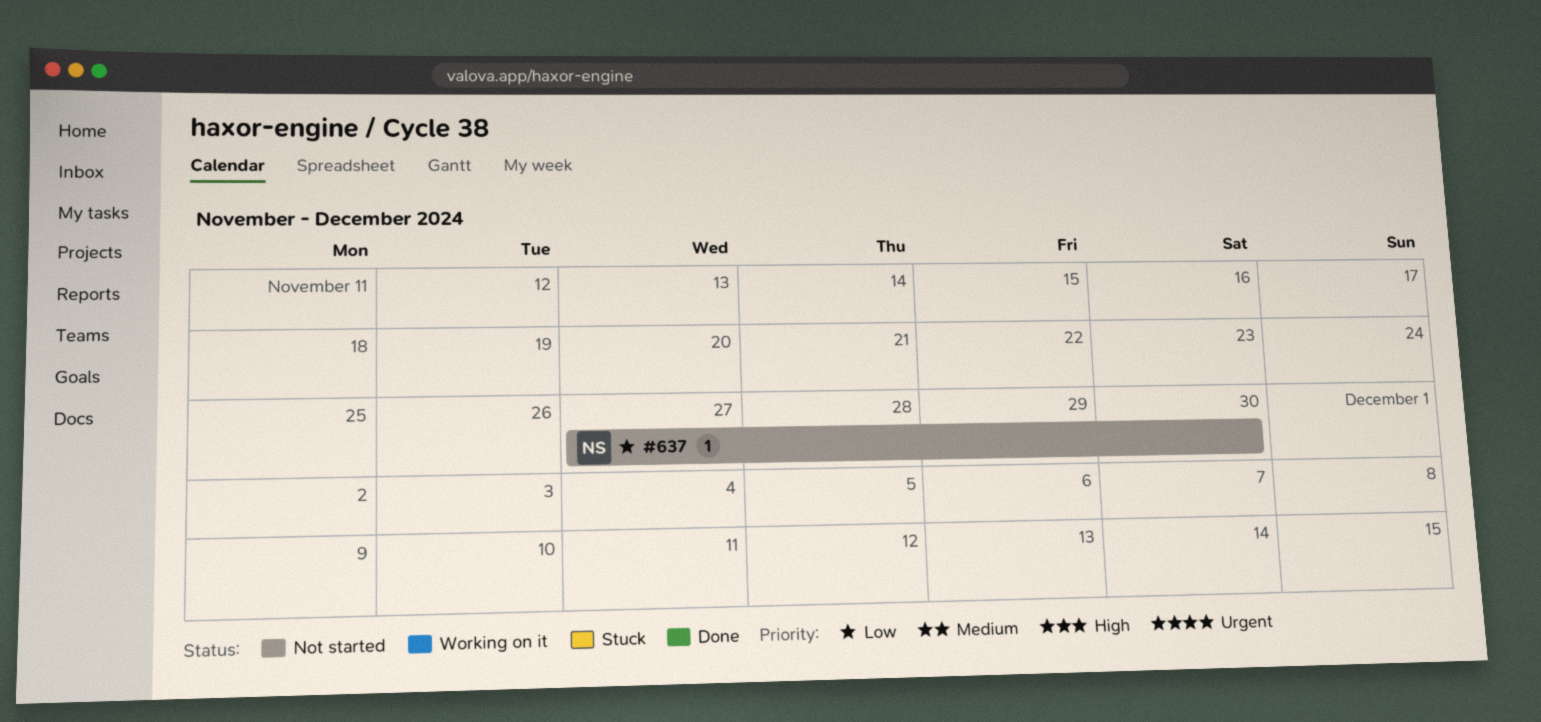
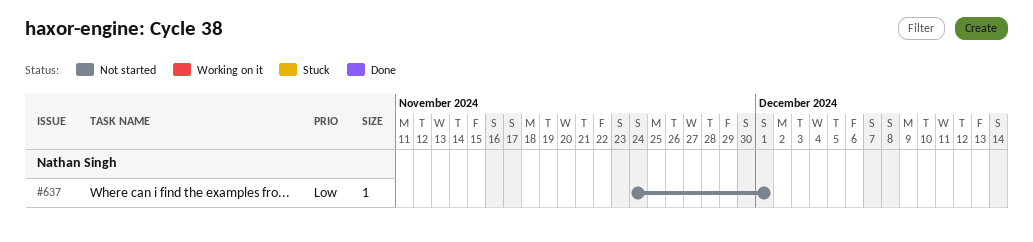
#637, start: Nov 27 -> Nov 24
#637, due: Nov 30 -> Dec 1

